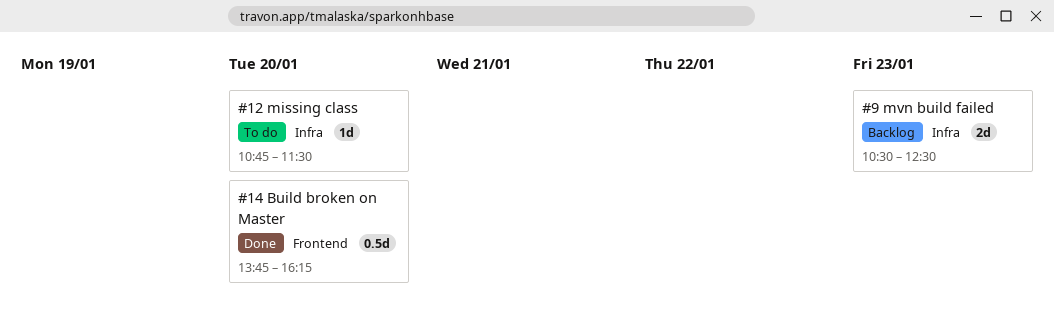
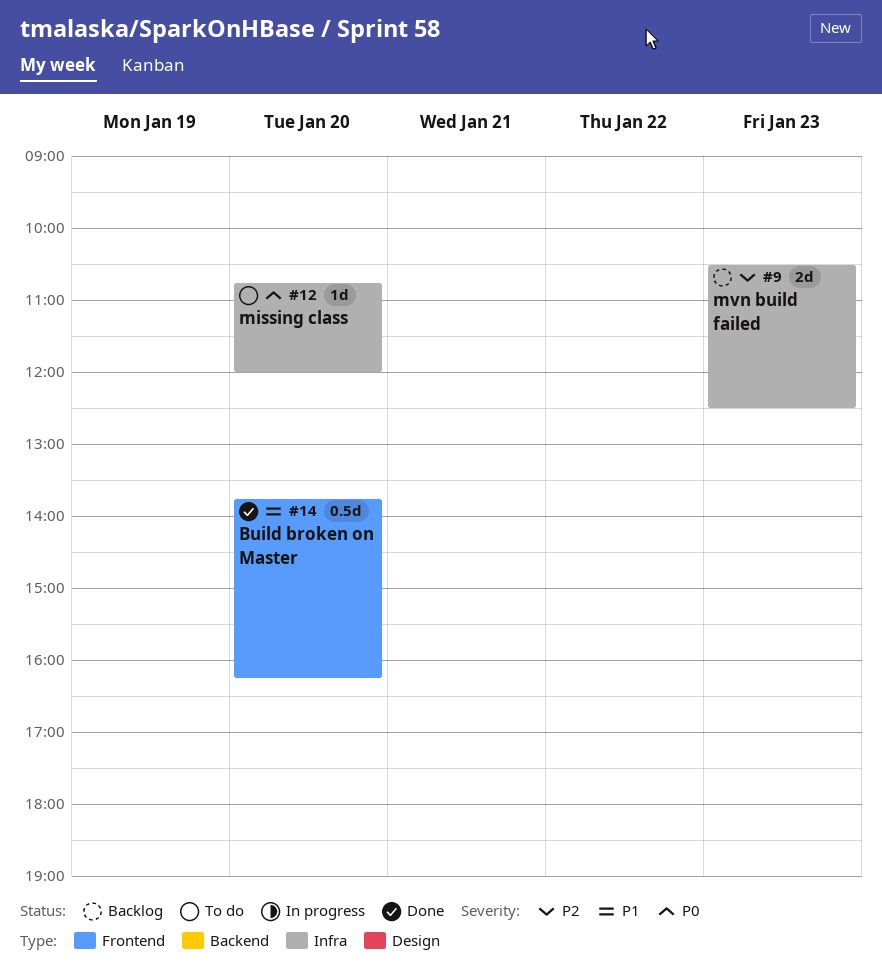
#12, ends: 11:30 -> 12:00

